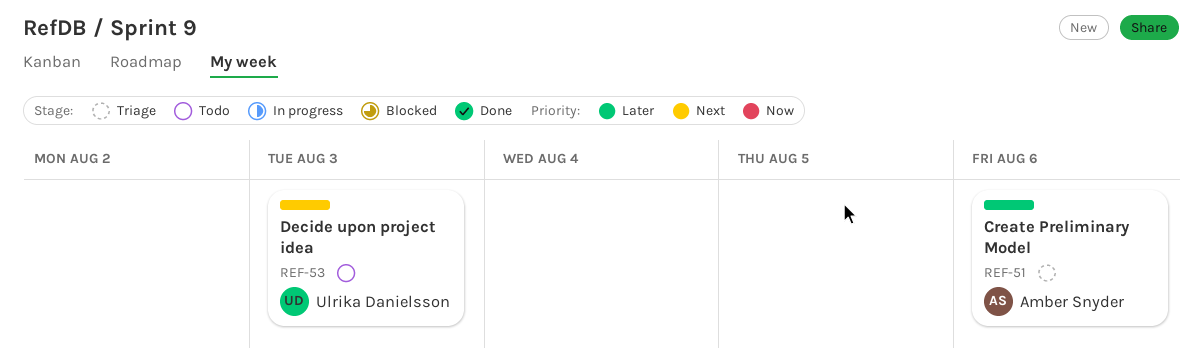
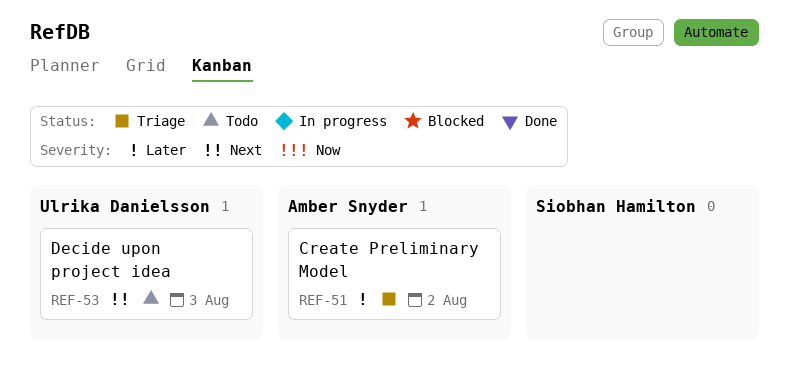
REF-51, due: Aug 6 -> Aug 2

